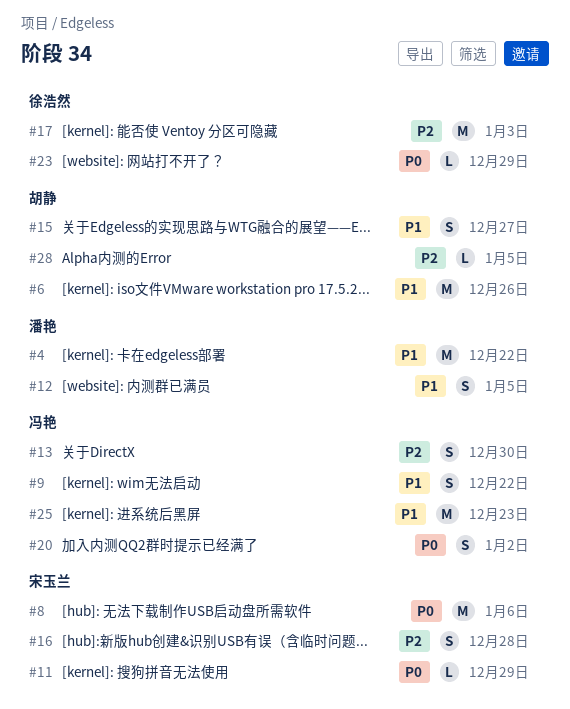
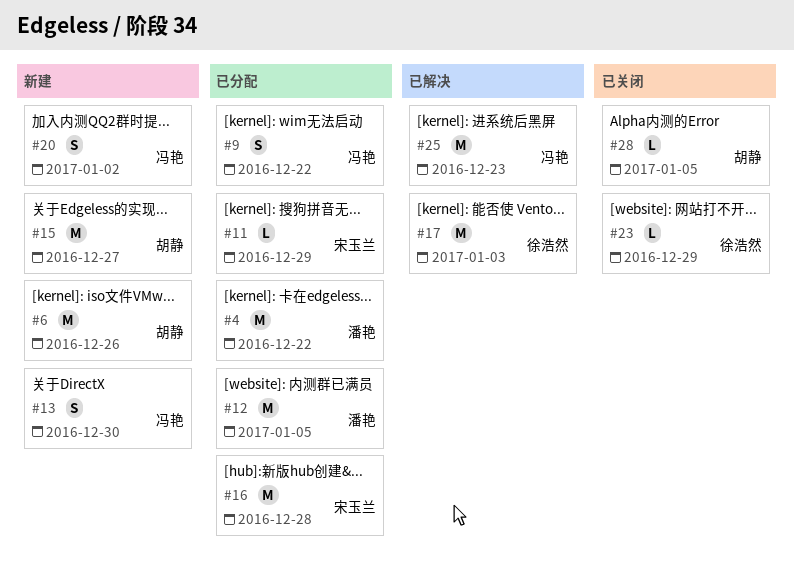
#8: present -> none
#12, estimate: S -> M
#15, estimate: S -> M
#16, estimate: S -> M

